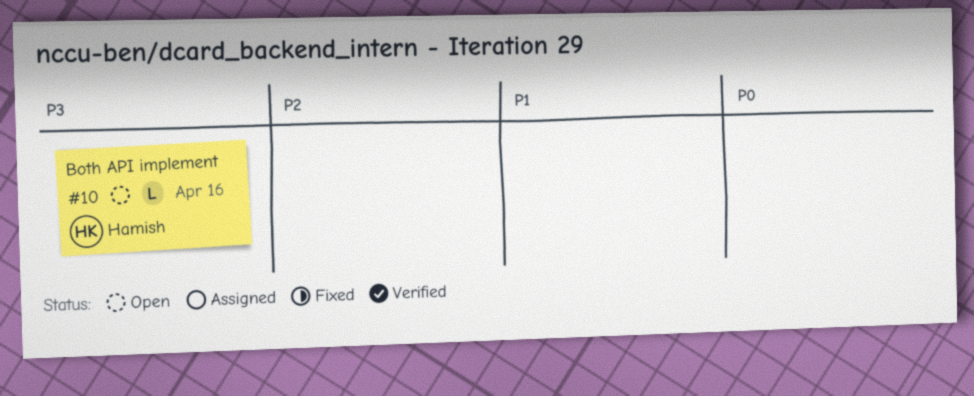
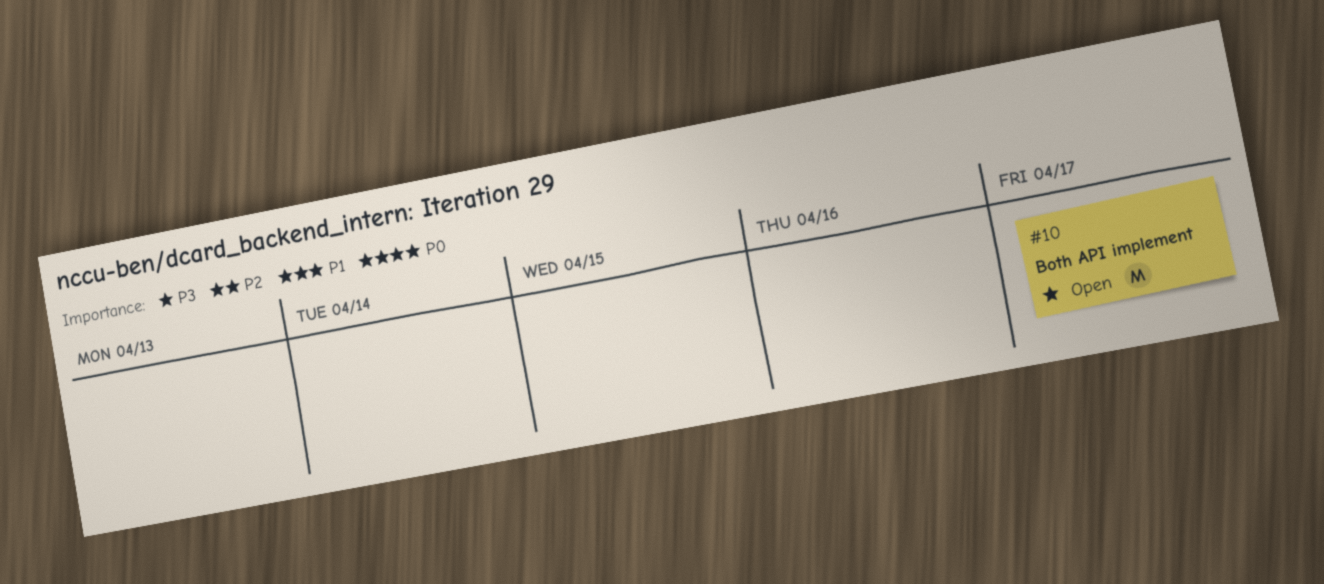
#10, estimate: L -> M
#10, due: Apr 16 -> Apr 17

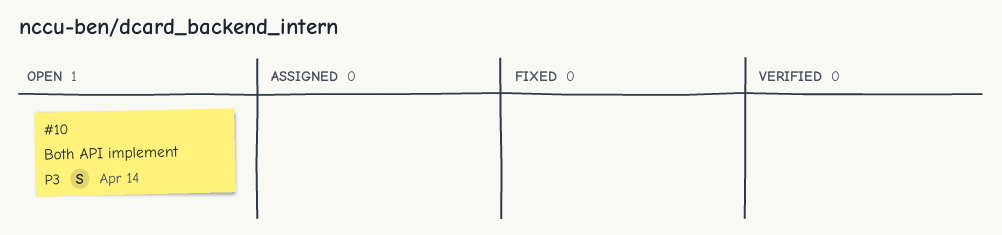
#10, estimate: M -> S
#10, due: Apr 17 -> Apr 14

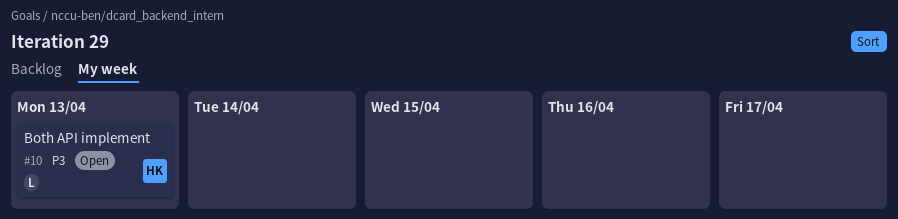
#10, estimate: S -> L
#10, due: Apr 14 -> Apr 13

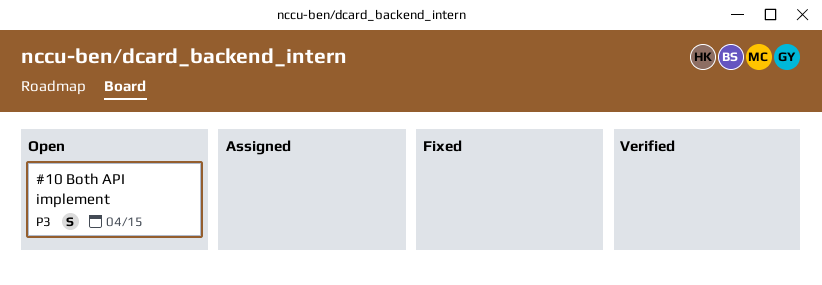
#10, estimate: L -> S
#10, due: Apr 13 -> Apr 15

